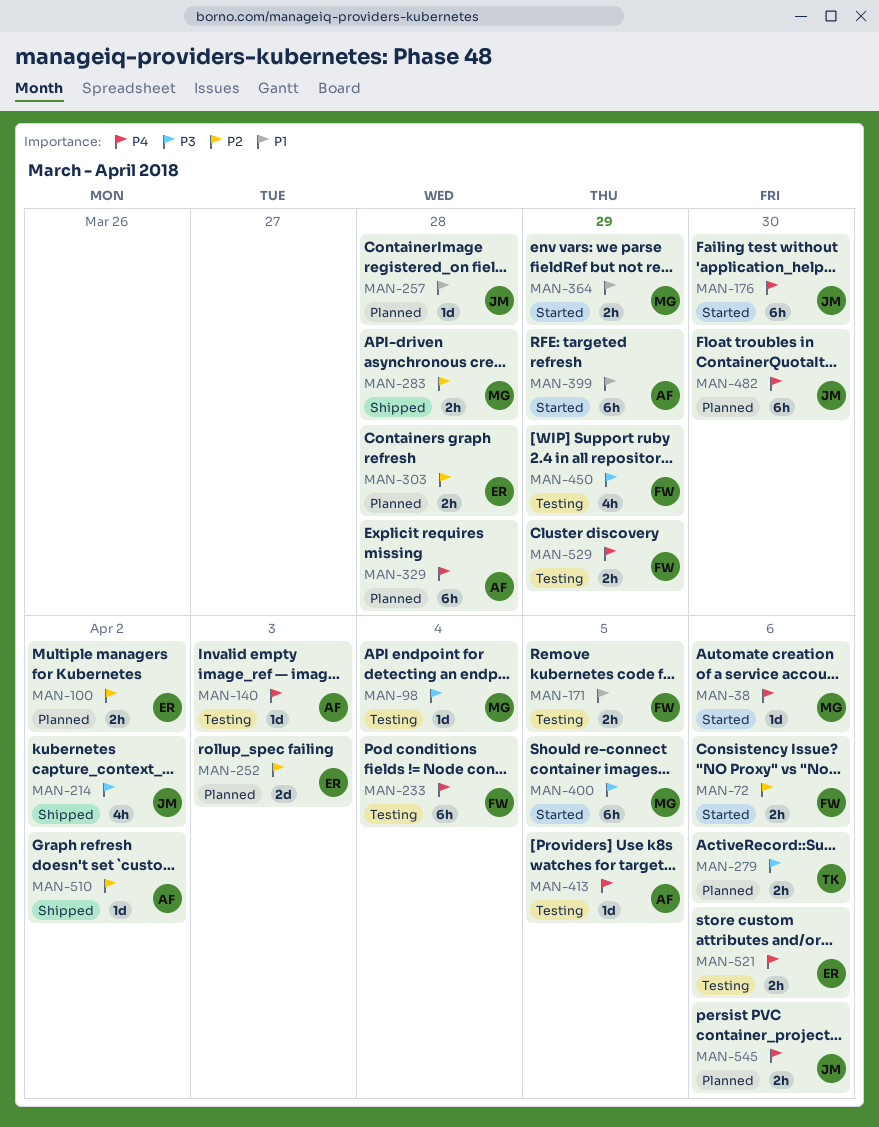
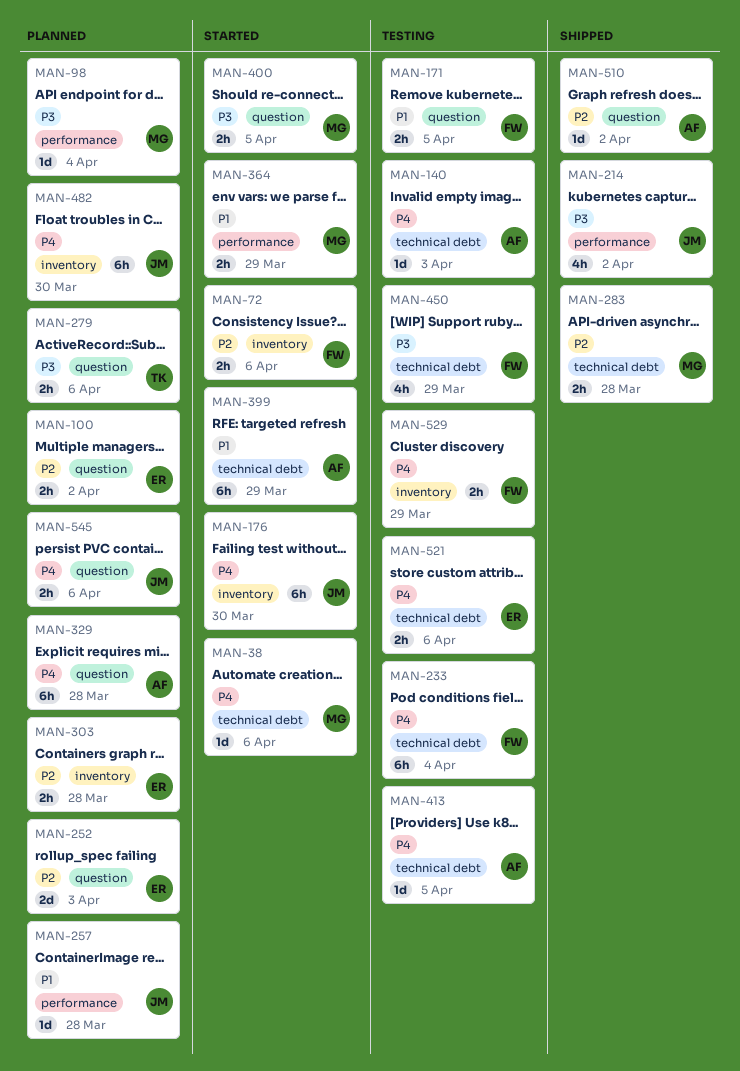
MAN-98, status: Testing -> Planned
MAN-400, estimate: 6h -> 2h

